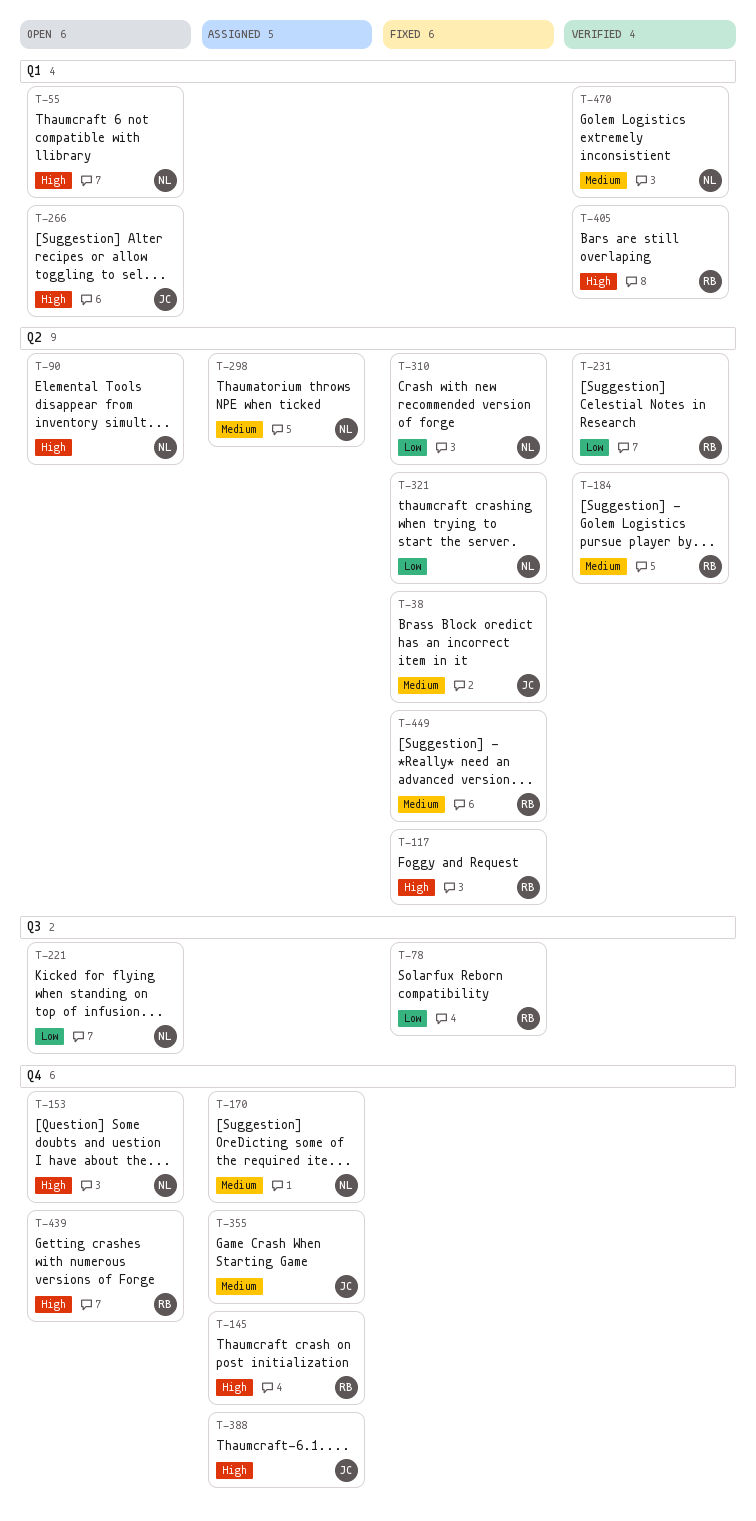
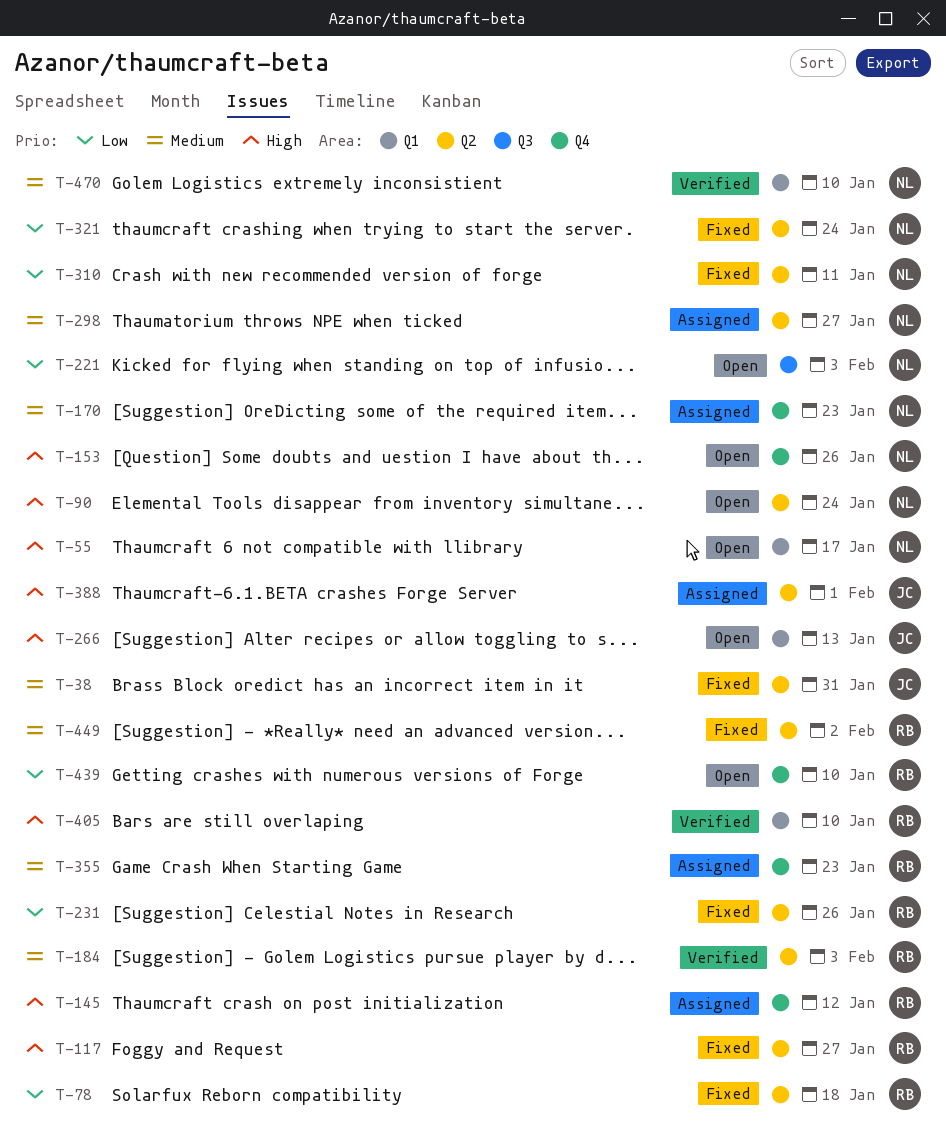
T-78, label: Q3 -> Q2
T-231, status: Verified -> Fixed
T-355, owner: JC -> RB
T-388, label: Q4 -> Q2
T-439, priority: High -> Low

